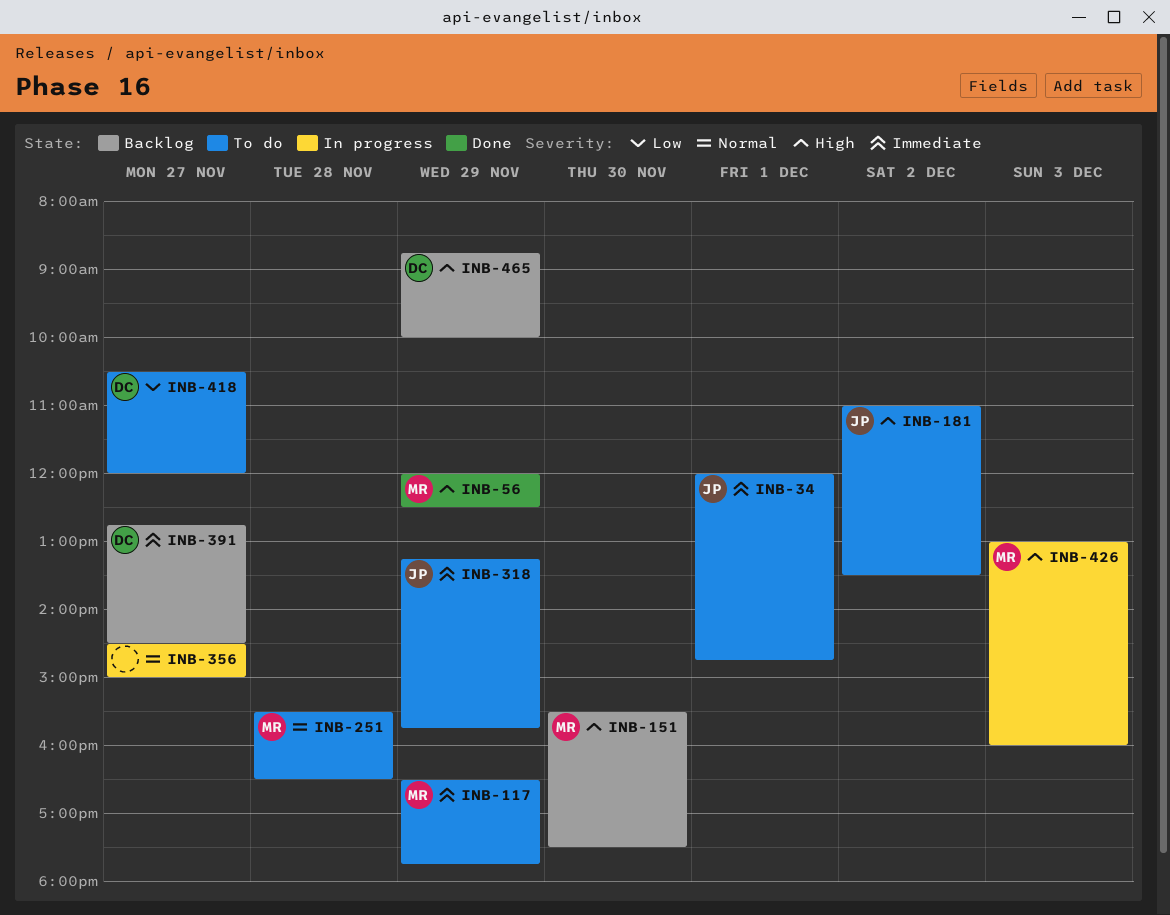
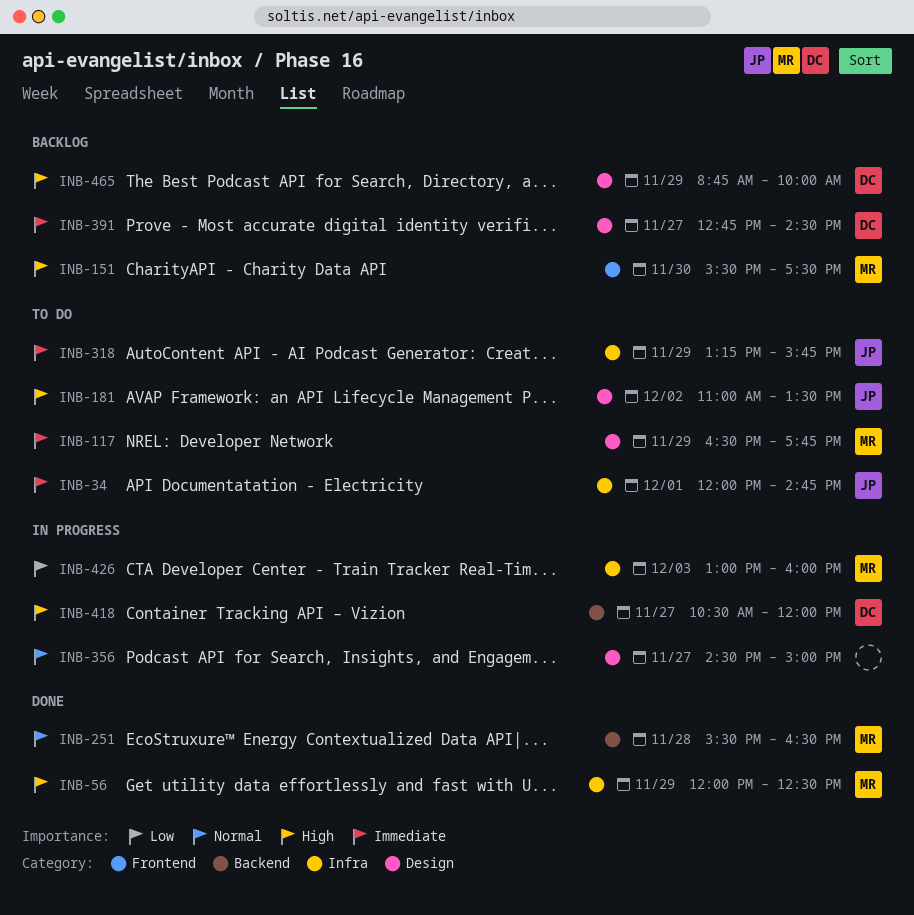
INB-251, status: To do -> Done
INB-418, status: To do -> In progress
INB-418, priority: Low -> High
INB-426, priority: High -> Low

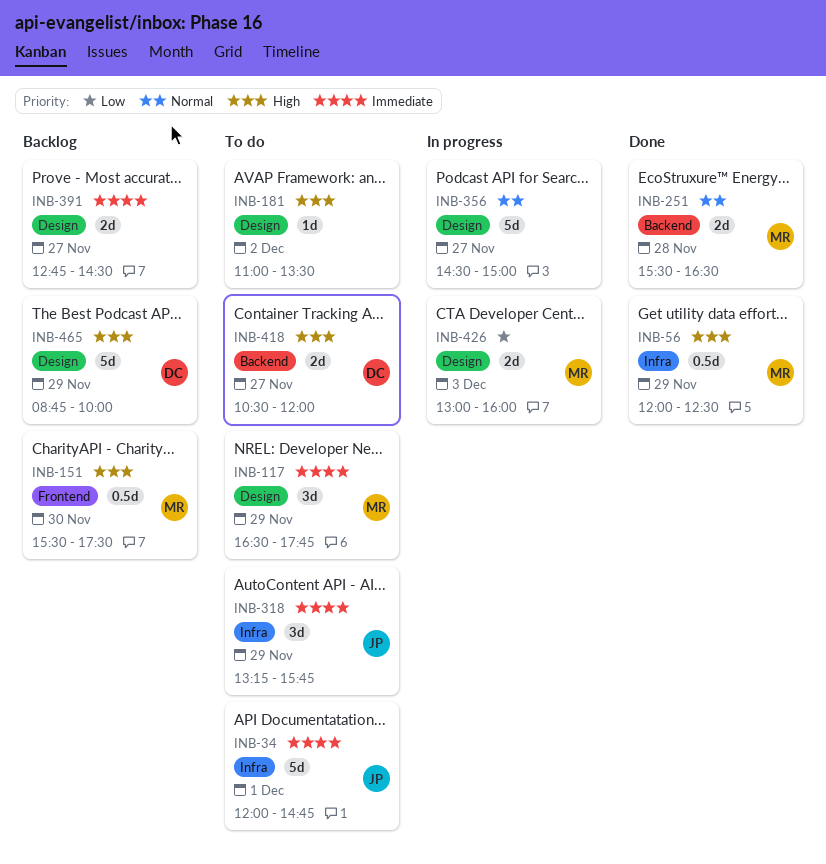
INB-181, owner: JP -> none
INB-391, owner: DC -> none
INB-418, status: In progress -> To do
INB-426, label: Infra -> Design

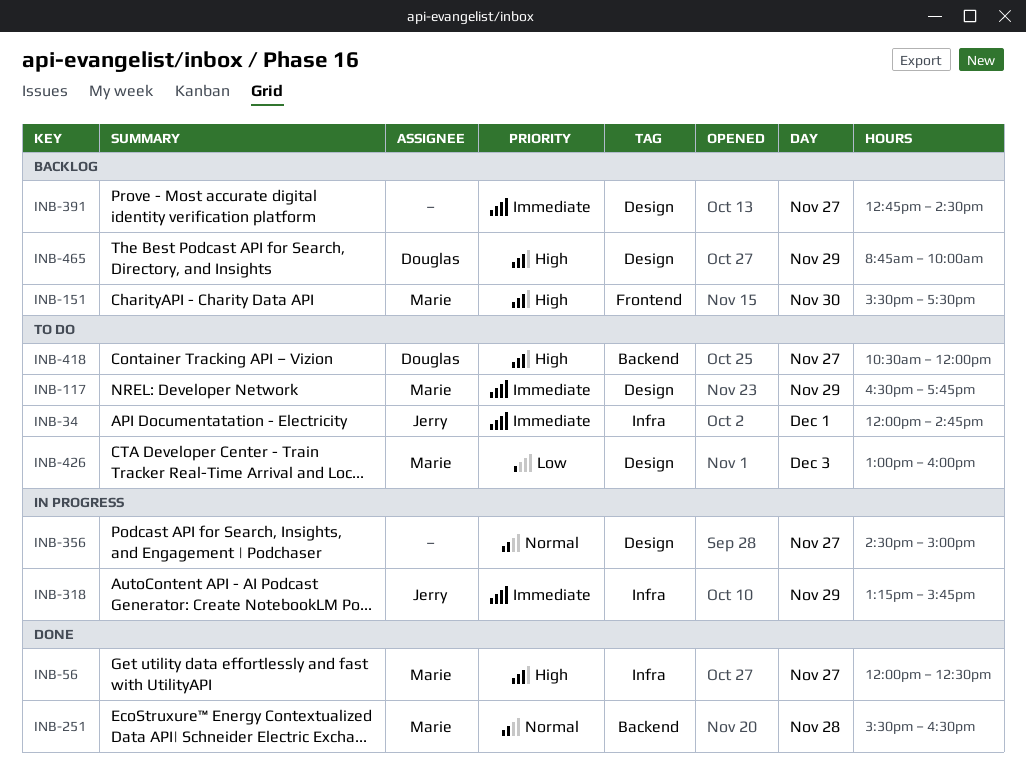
INB-56, day: Nov 29 -> Nov 27
INB-181: present -> none
INB-318, status: To do -> In progress
INB-426, status: In progress -> To do

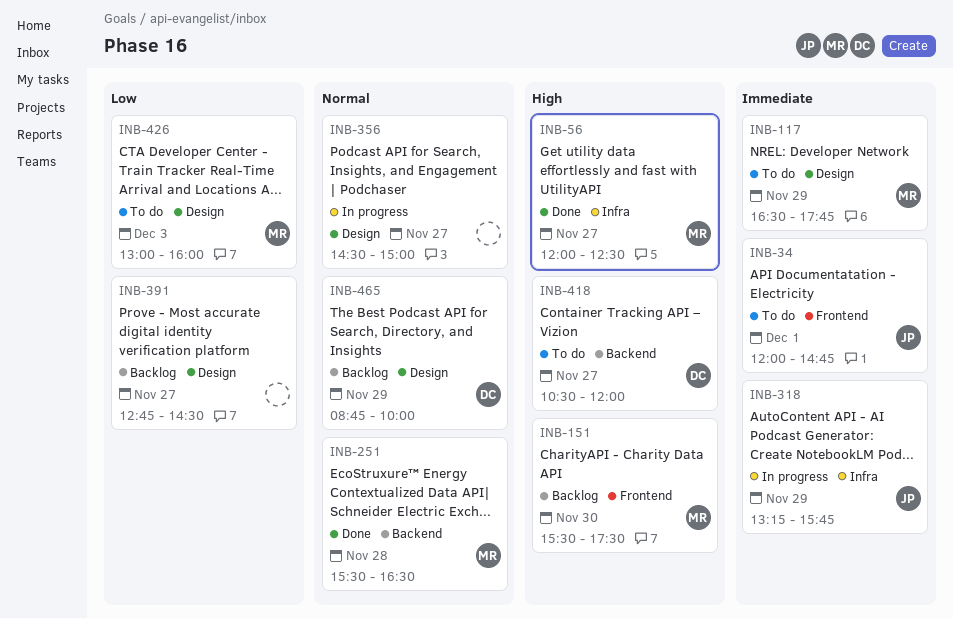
INB-34, label: Infra -> Frontend
INB-391, priority: Immediate -> Low
INB-465, priority: High -> Normal

